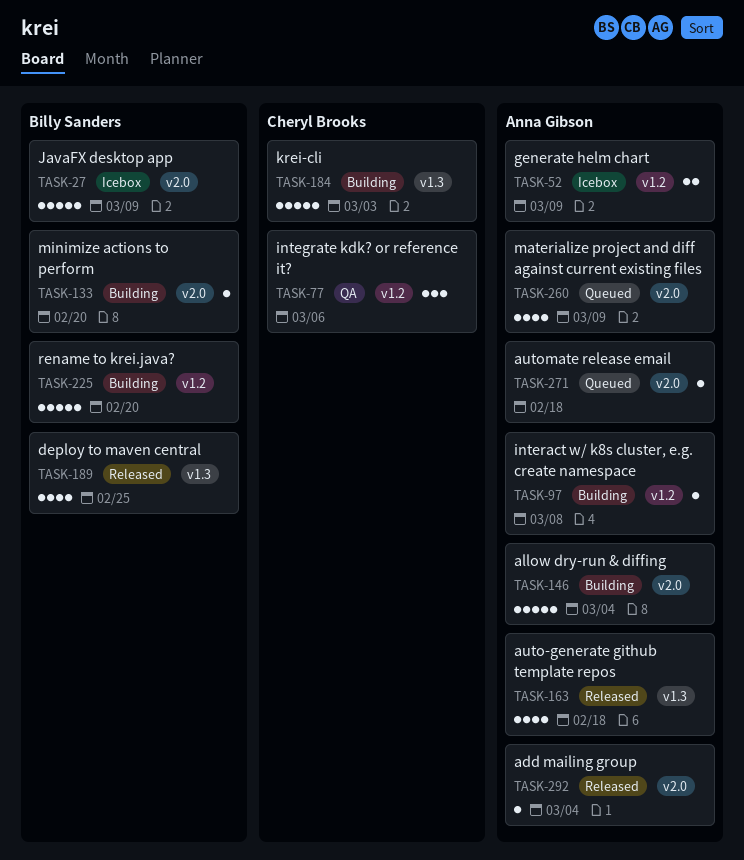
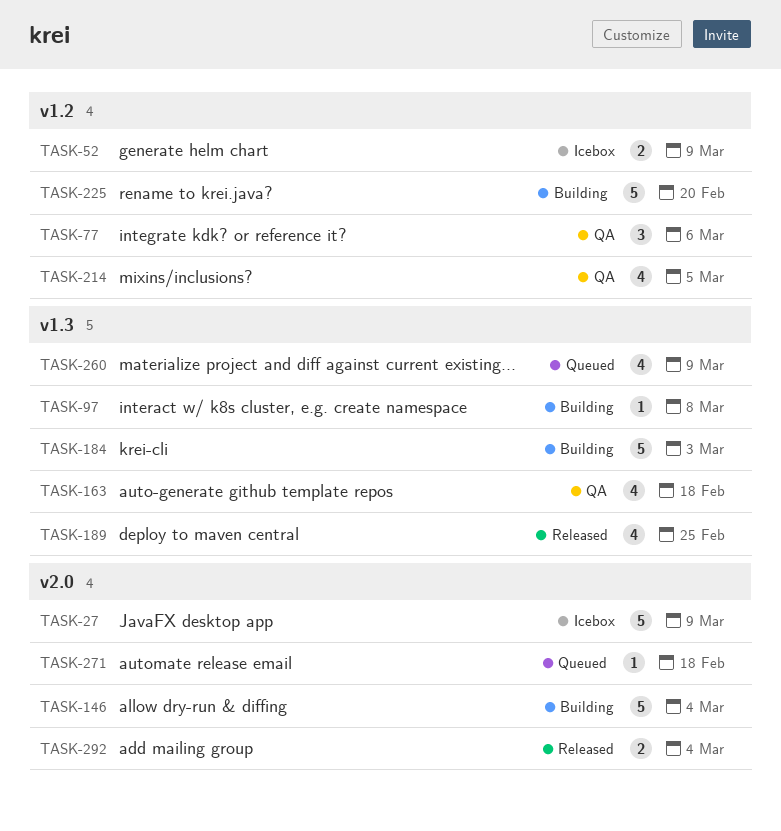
TASK-97, label: v1.2 -> v1.3
TASK-133: present -> none
TASK-163, status: Released -> QA
TASK-214: none -> present
TASK-260, label: v2.0 -> v1.3
TASK-292, estimate: 1 -> 2

